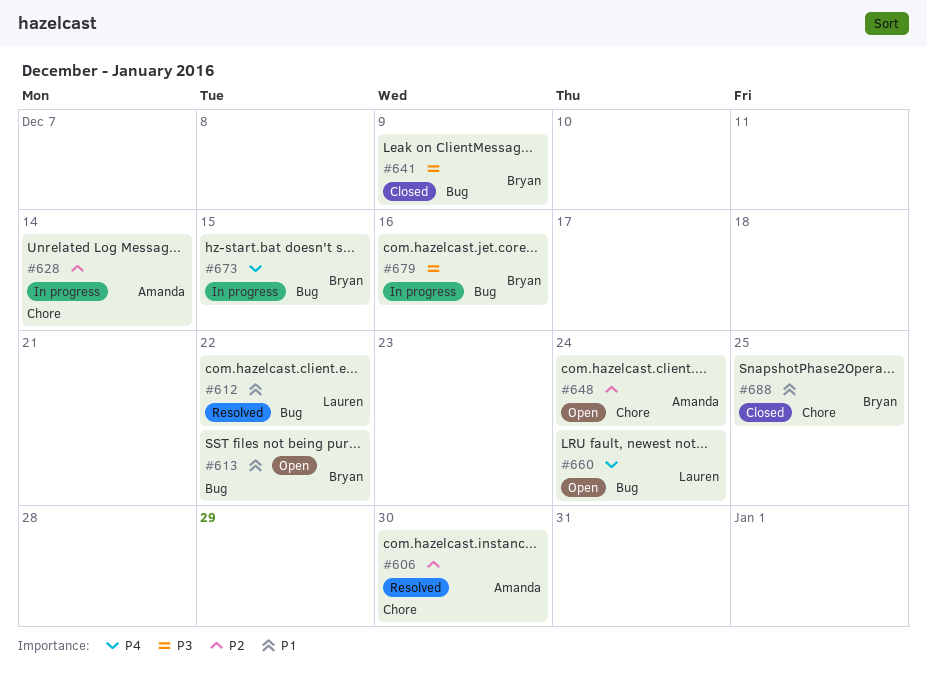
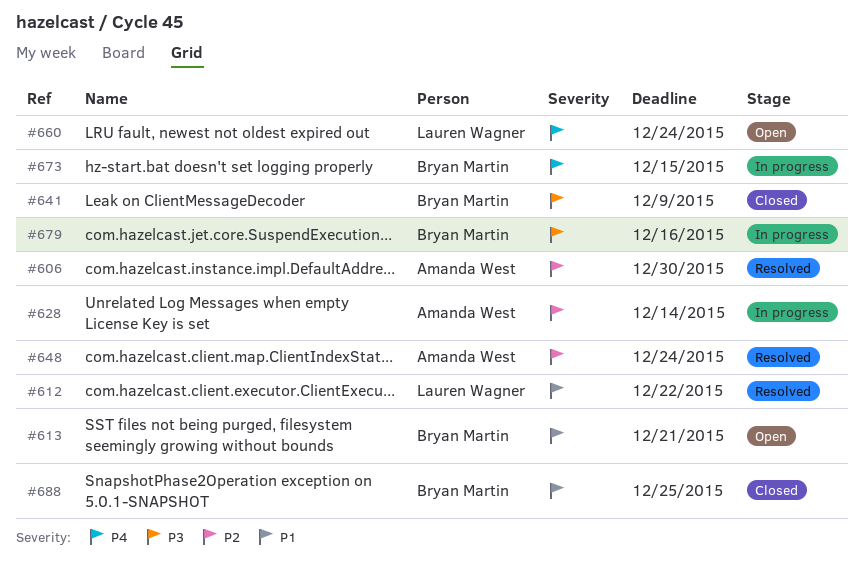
#613, due: Dec 22 -> Dec 21
#648, status: Open -> Resolved

